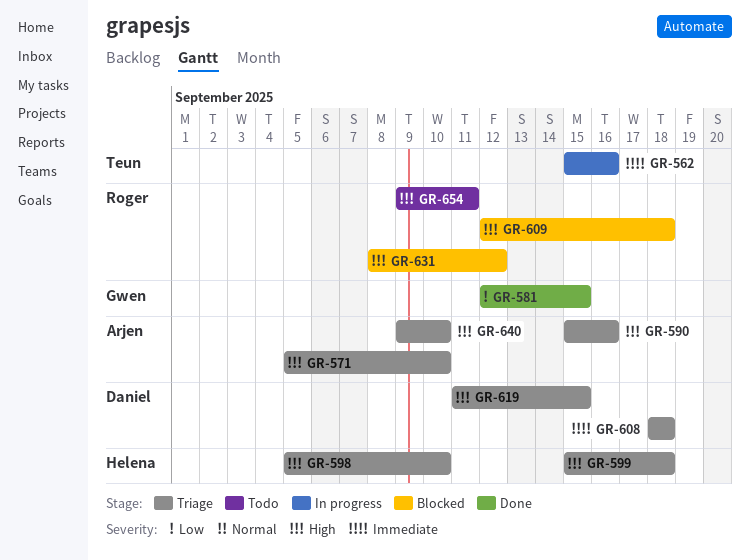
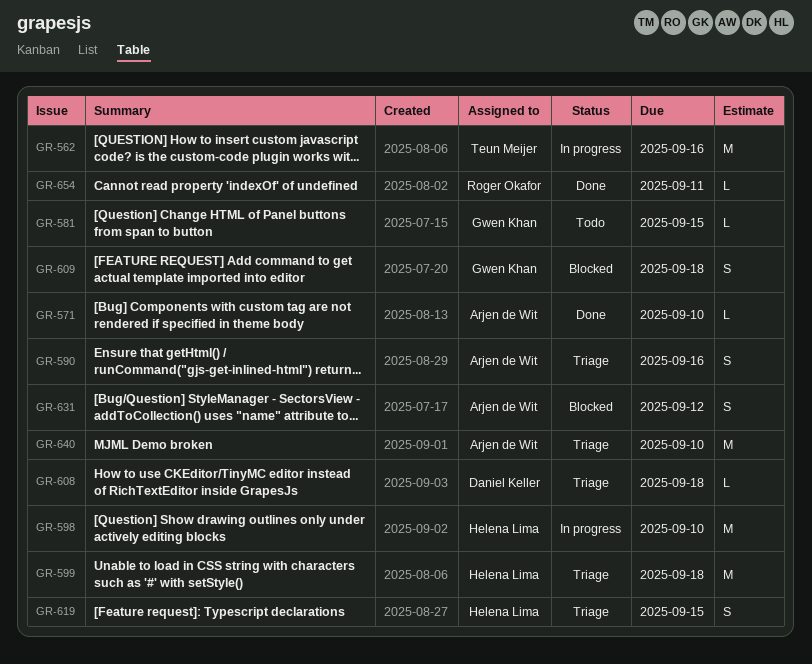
GR-571, status: Triage -> Done
GR-581, status: Done -> Todo
GR-598, status: Triage -> In progress
GR-609, owner: Roger Okafor -> Gwen Khan
GR-619, owner: Daniel Keller -> Helena Lima
GR-631, owner: Roger Okafor -> Arjen de Wit
GR-654, status: Todo -> Done

